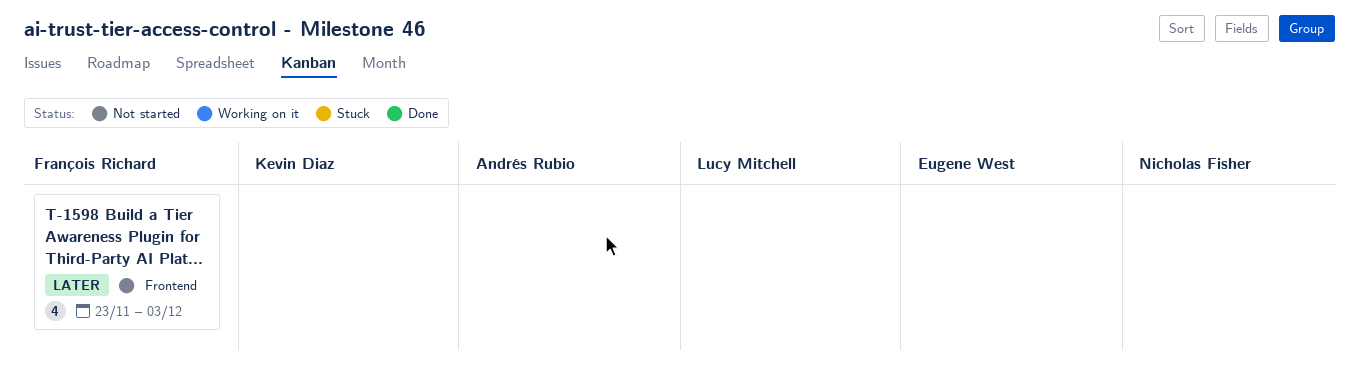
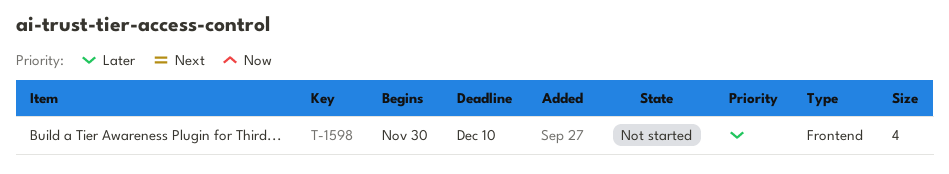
T-1598, start: Nov 23 -> Nov 30
T-1598, due: Dec 3 -> Dec 10

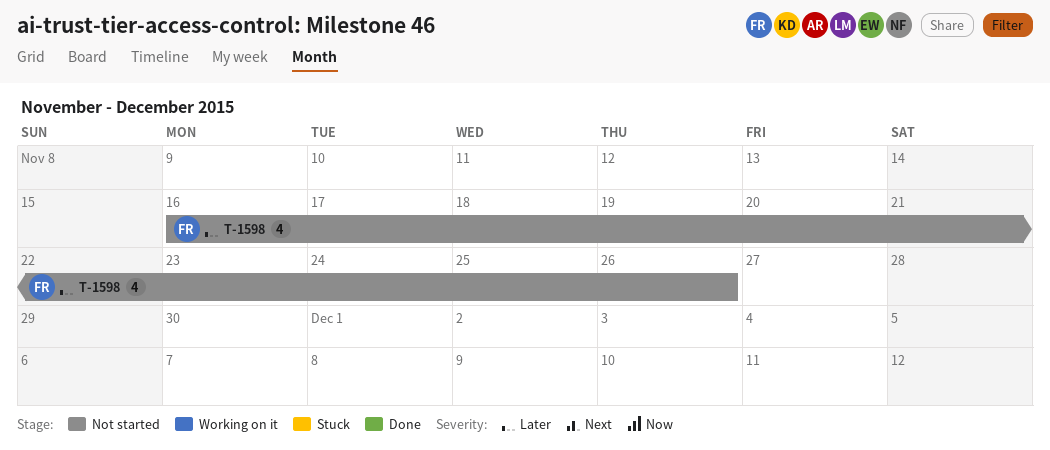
T-1598, start: Nov 30 -> Nov 16
T-1598, due: Dec 10 -> Nov 26

